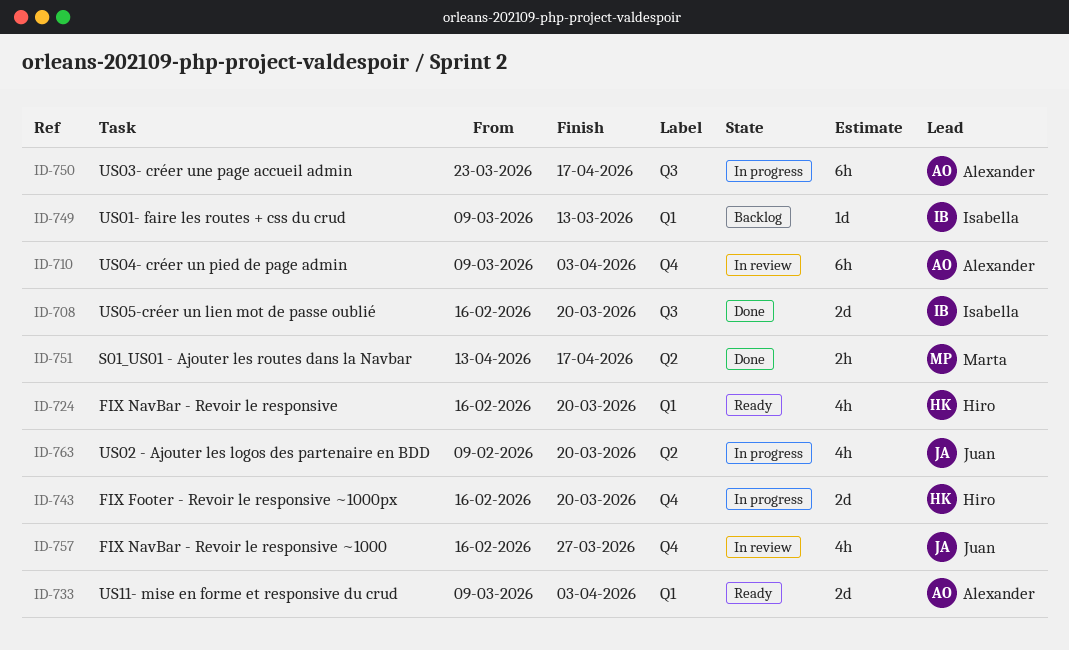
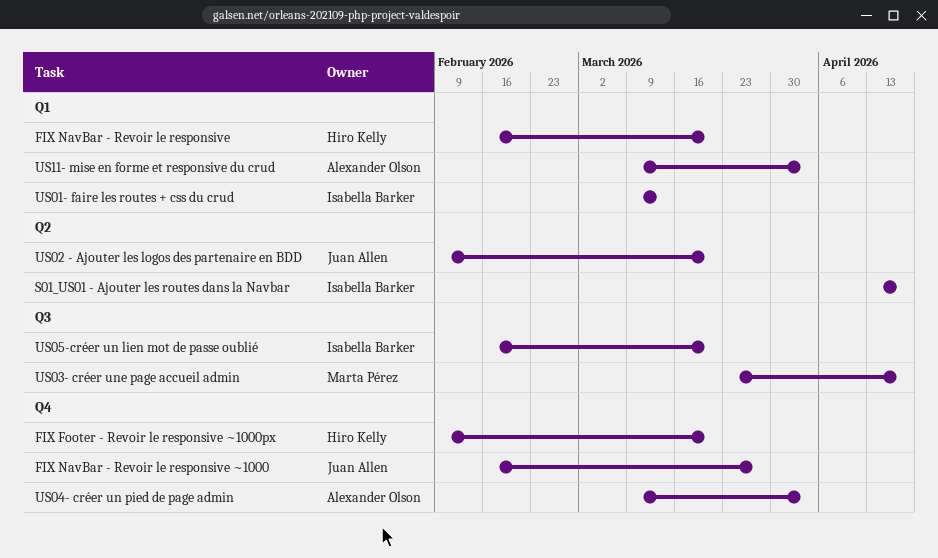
FIX Footer - Revoir le responsive ~1000px, start: Feb 16 -> Feb 9
S01_US01 - Ajouter les routes dans la Navbar, owner: Marta Pérez -> Isabella Barker
US03- créer une page accueil admin, owner: Alexander Olson -> Marta Pérez

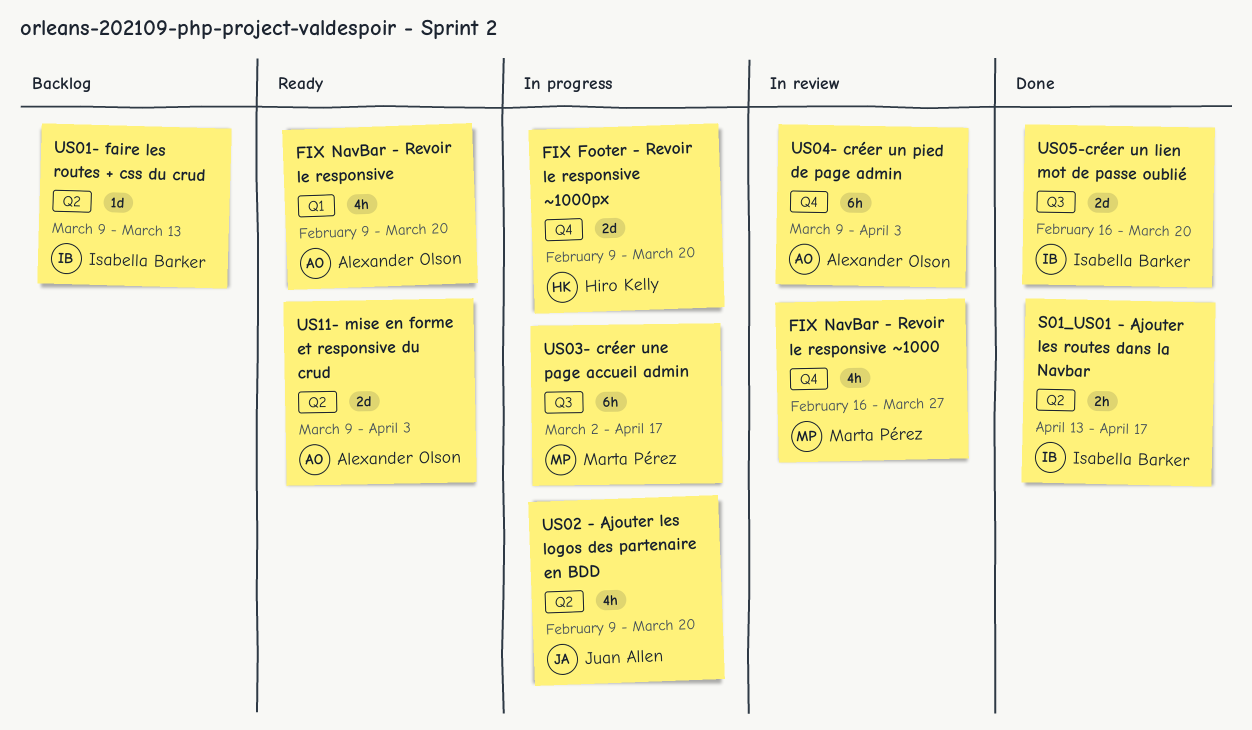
FIX NavBar - Revoir le responsive, owner: Hiro Kelly -> Alexander Olson
FIX NavBar - Revoir le responsive, start: Feb 16 -> Feb 9
FIX NavBar - Revoir le responsive ~1000, owner: Juan Allen -> Marta Pérez
US01- faire les routes + css du crud, label: Q1 -> Q2
US03- créer une page accueil admin, start: Mar 23 -> Mar 2
US11- mise en forme et responsive du crud, label: Q1 -> Q2

